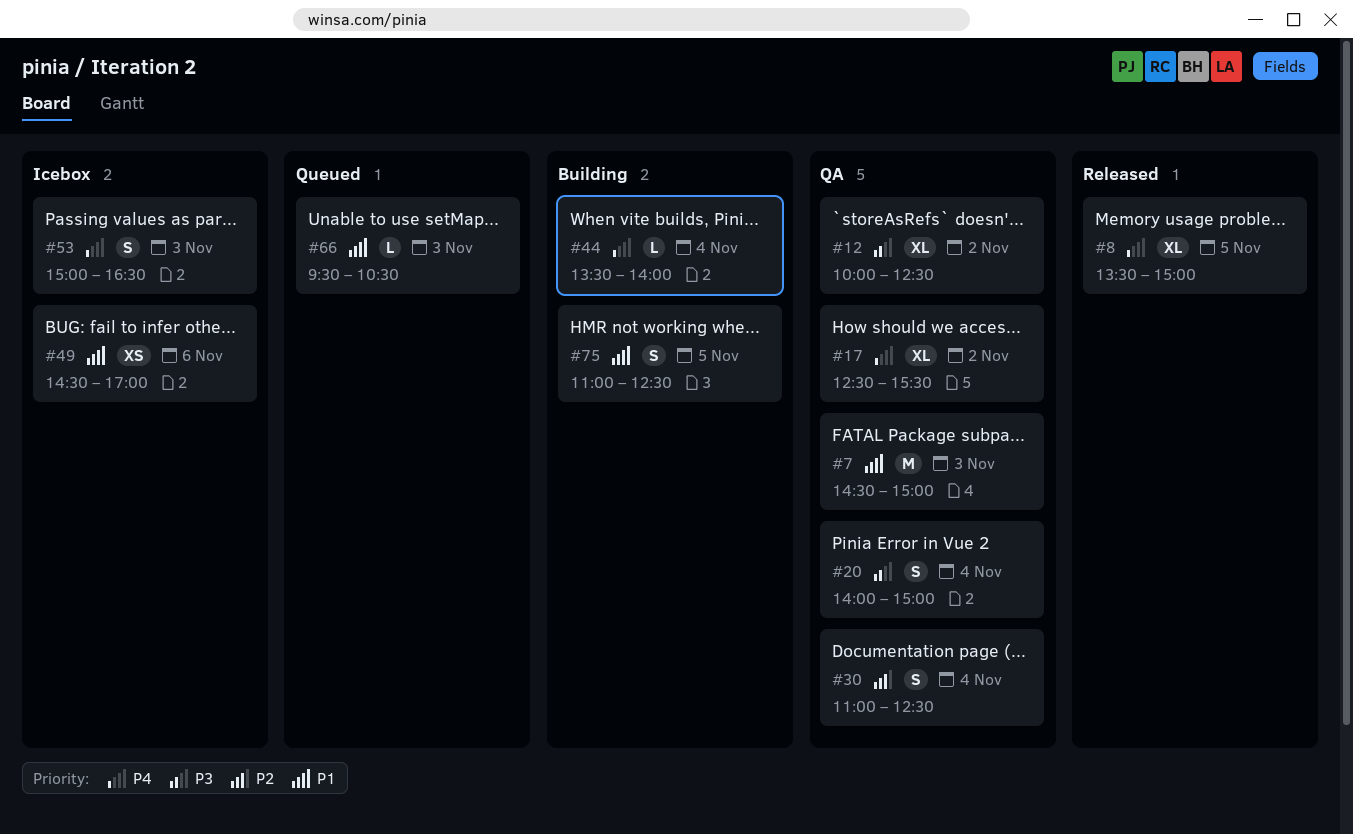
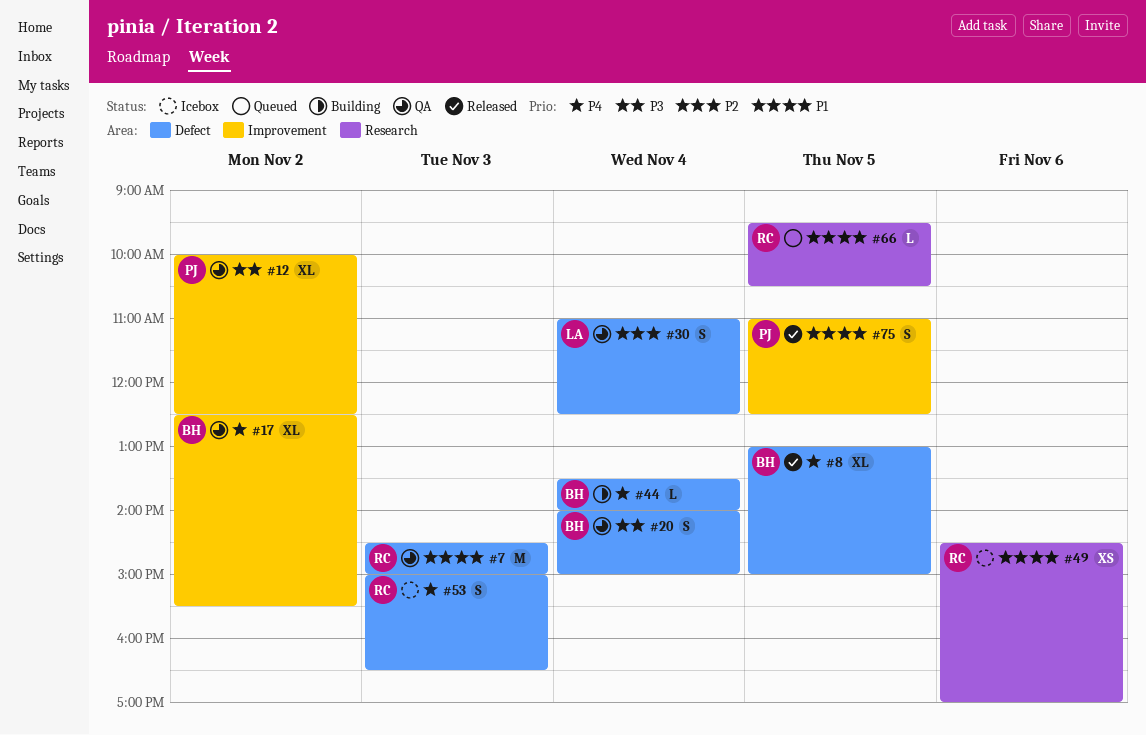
#8, begins: 13:30 -> 13:00
#66, day: Nov 3 -> Nov 5
#75, status: Building -> Released

